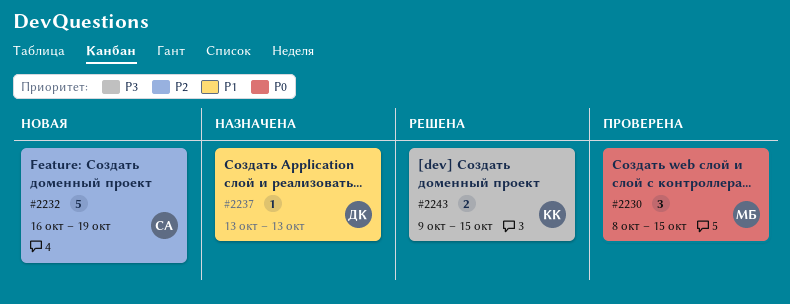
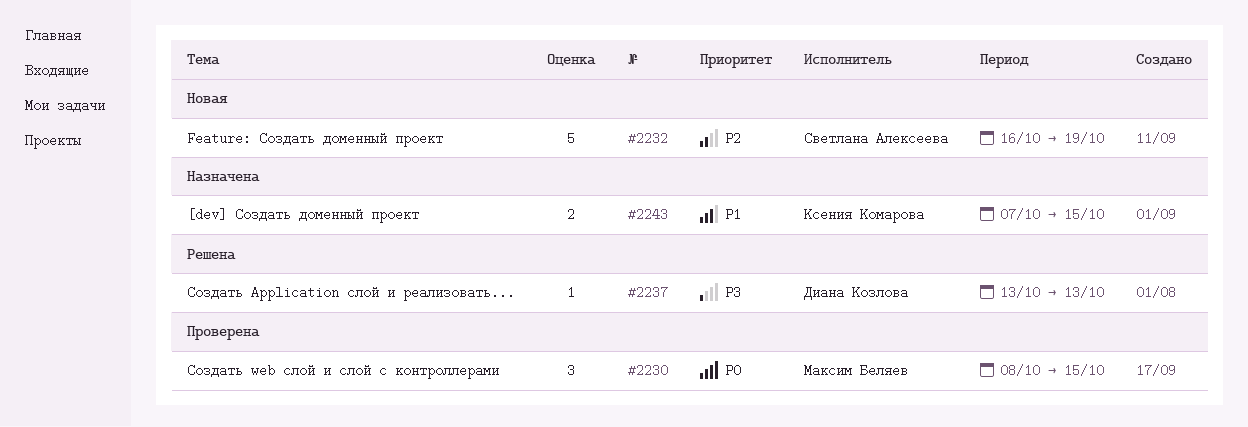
#2237, status: Назначена -> Решена
#2237, priority: P1 -> P3
#2243, status: Решена -> Назначена
#2243, priority: P3 -> P1
#2243, start: Oct 9 -> Oct 7

